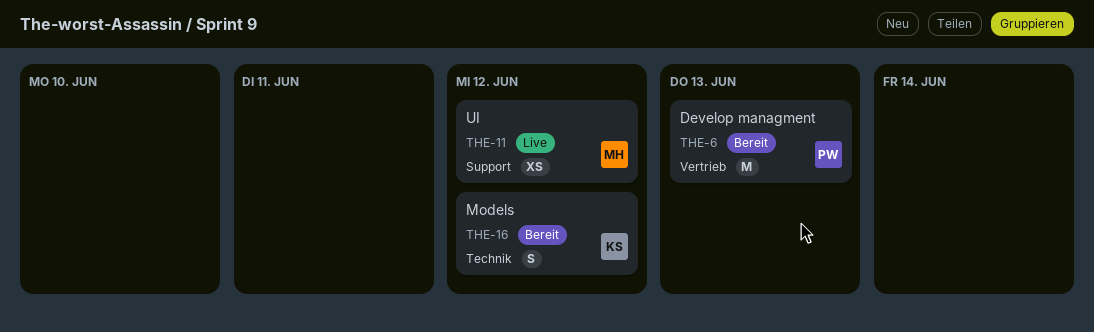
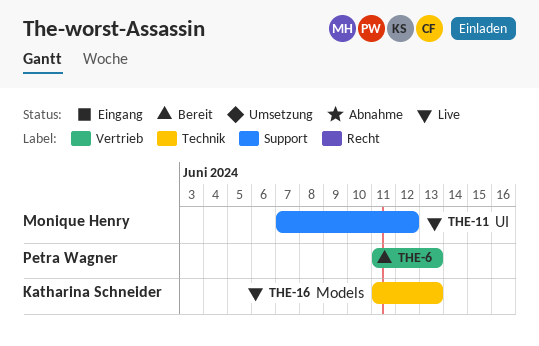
THE-16, status: Bereit -> Live
THE-16, due: Jun 12 -> Jun 13

